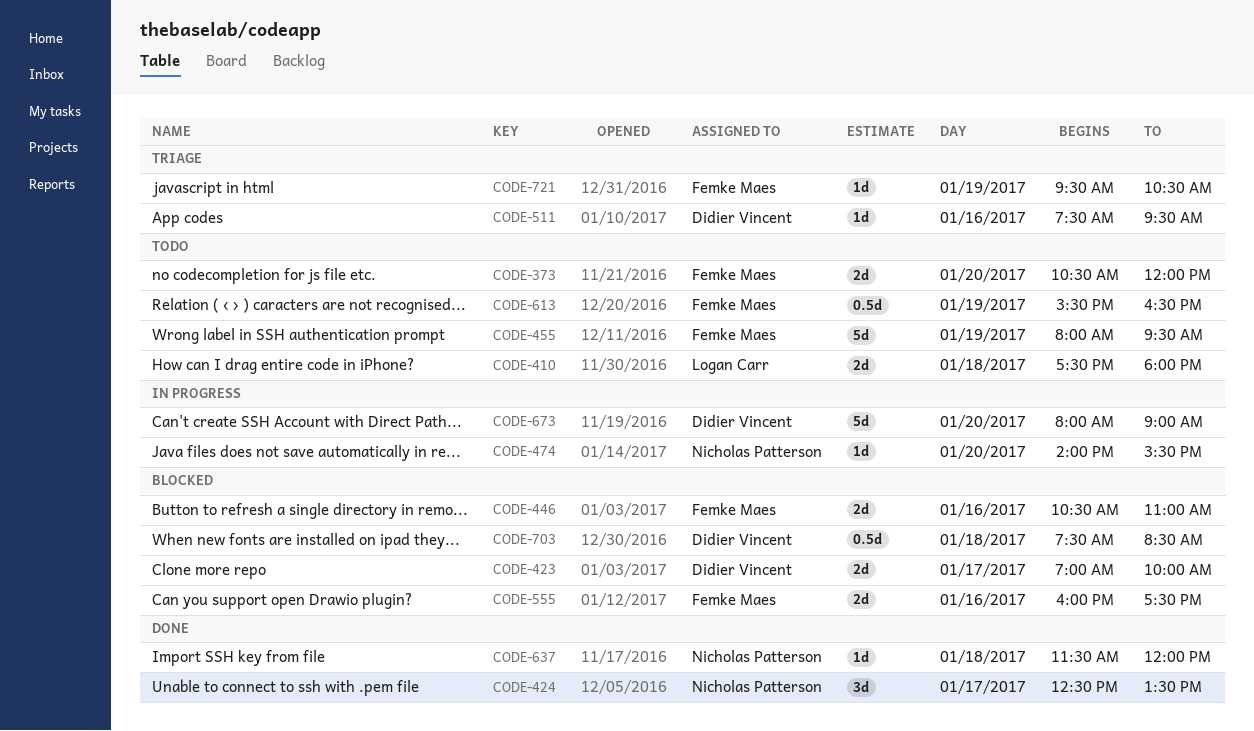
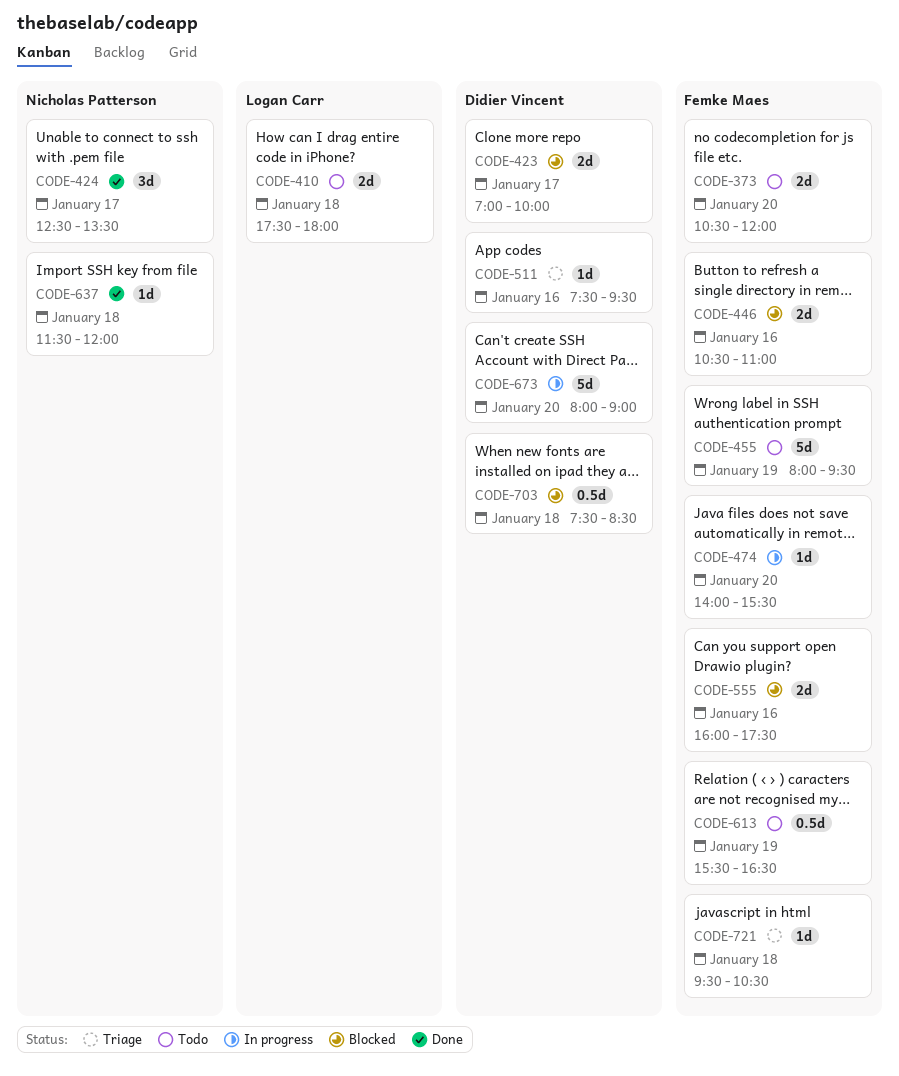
CODE-474, owner: Nicholas Patterson -> Femke Maes
CODE-721, day: Jan 19 -> Jan 18

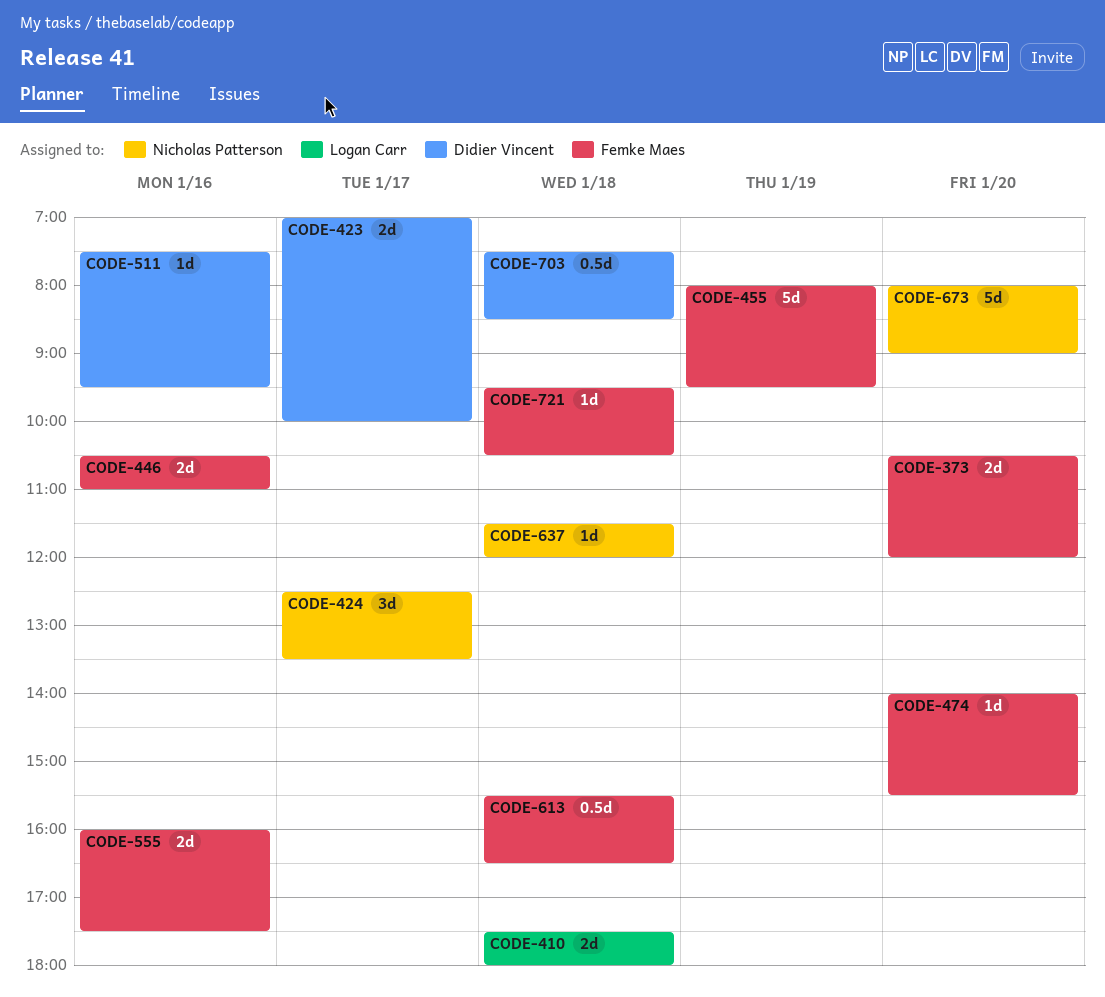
CODE-613, day: Jan 19 -> Jan 18
CODE-673, owner: Didier Vincent -> Nicholas Patterson

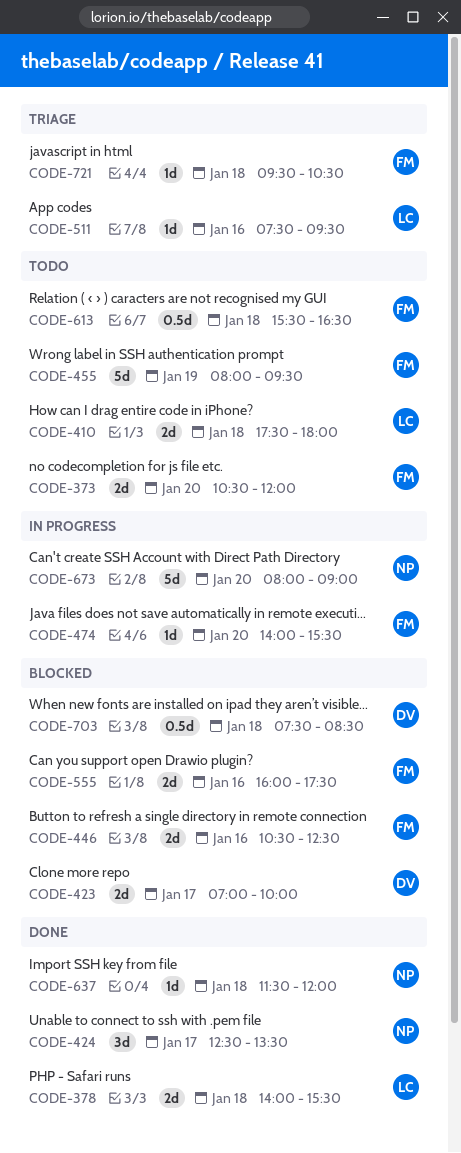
CODE-378: none -> present
CODE-446, ends: 11:00 -> 12:30
CODE-511, owner: Didier Vincent -> Logan Carr

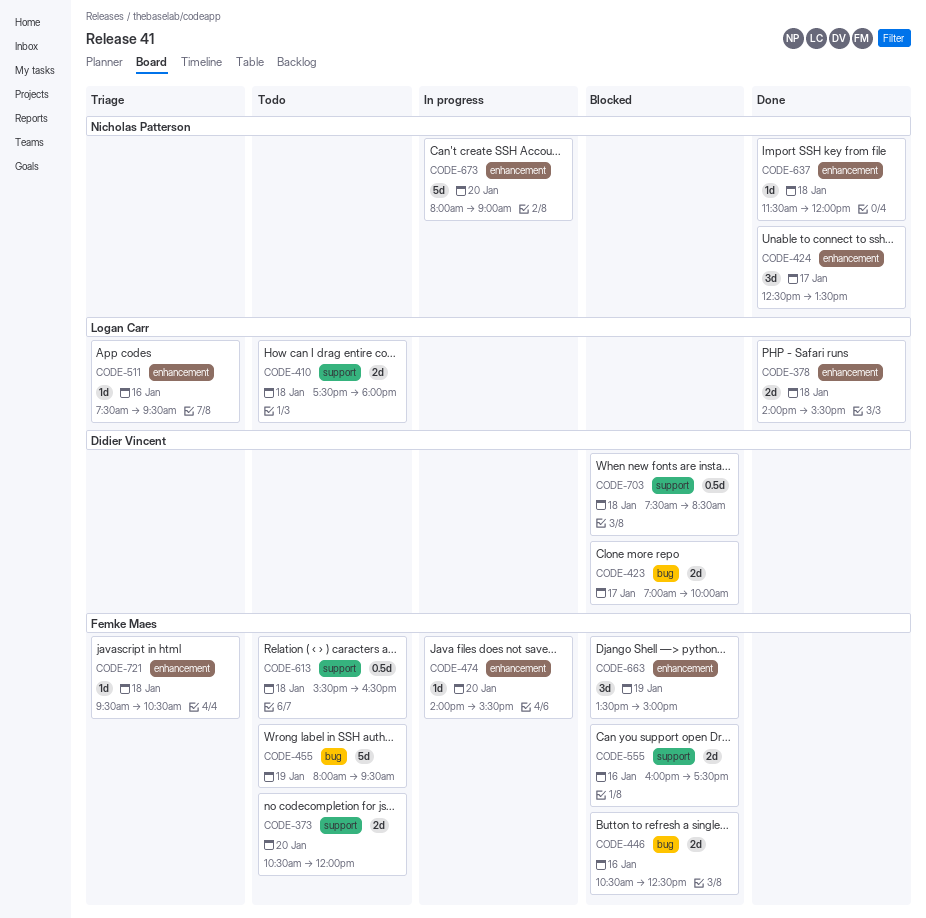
CODE-663: none -> present

